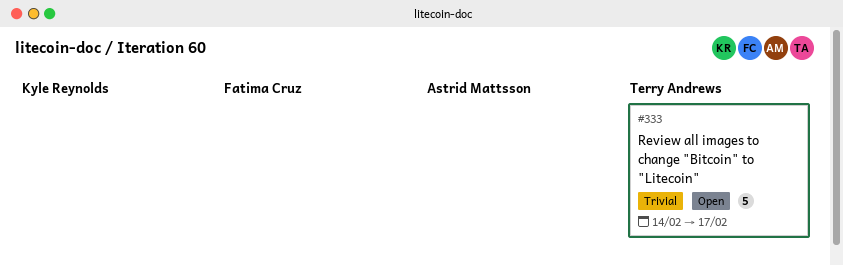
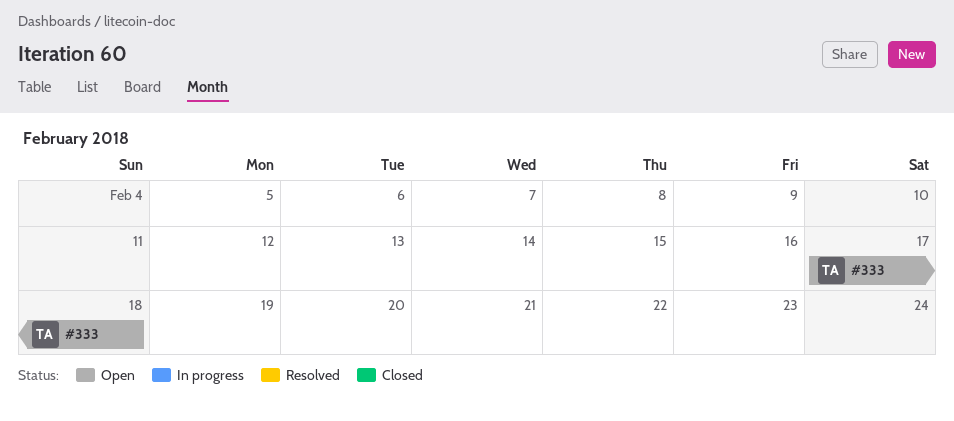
#333, start: Feb 14 -> Feb 17
#333, due: Feb 17 -> Feb 18

